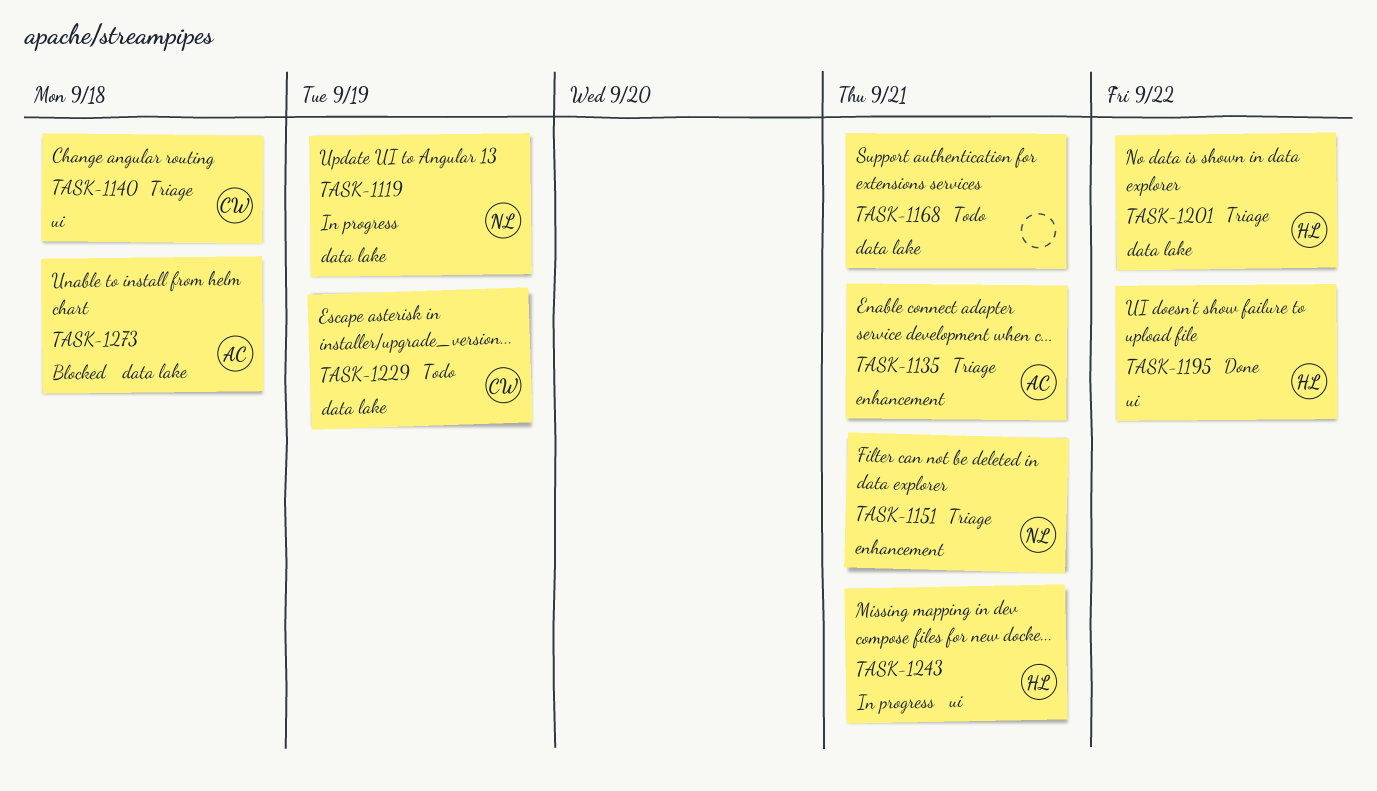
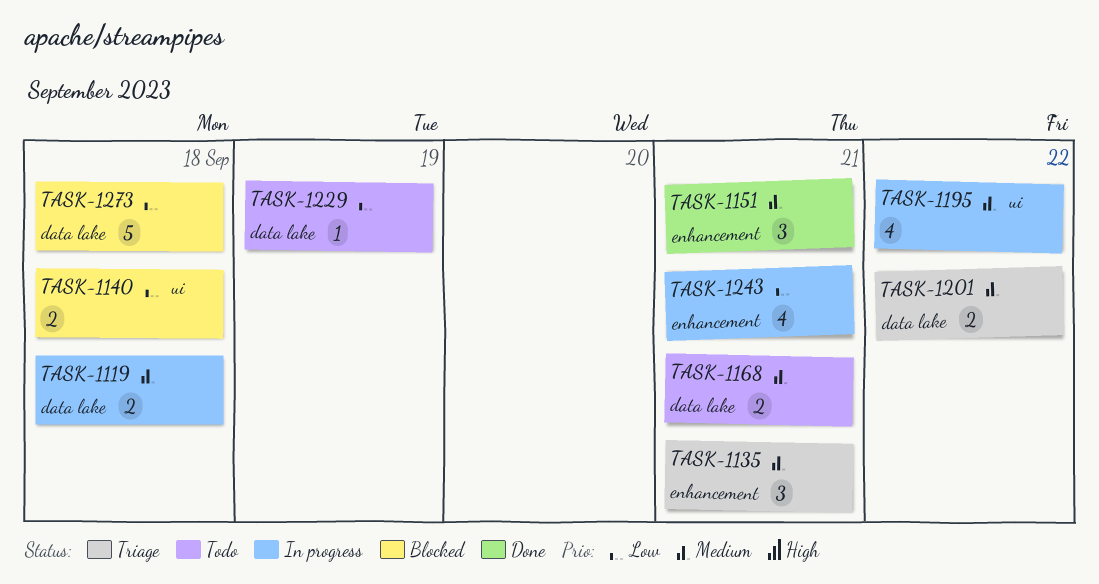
TASK-1119, due: Sep 19 -> Sep 18
TASK-1140, status: Triage -> Blocked
TASK-1151, status: Triage -> Done
TASK-1195, status: Done -> In progress
TASK-1243, label: ui -> enhancement

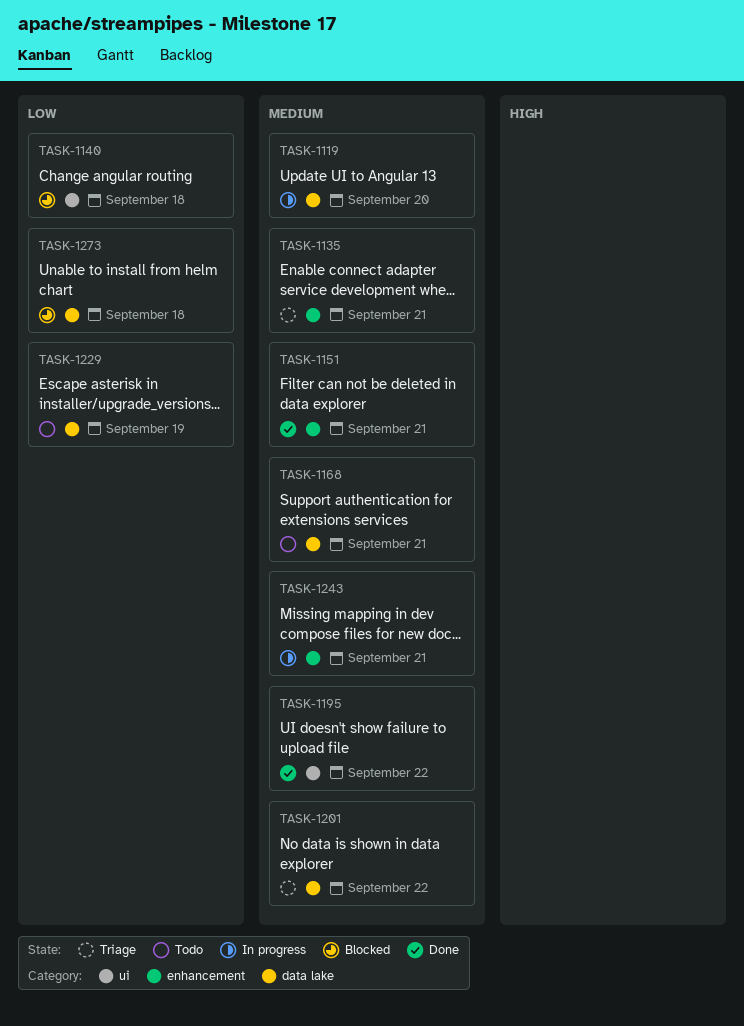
TASK-1119, due: Sep 18 -> Sep 20
TASK-1195, status: In progress -> Done
TASK-1243, priority: Low -> Medium

